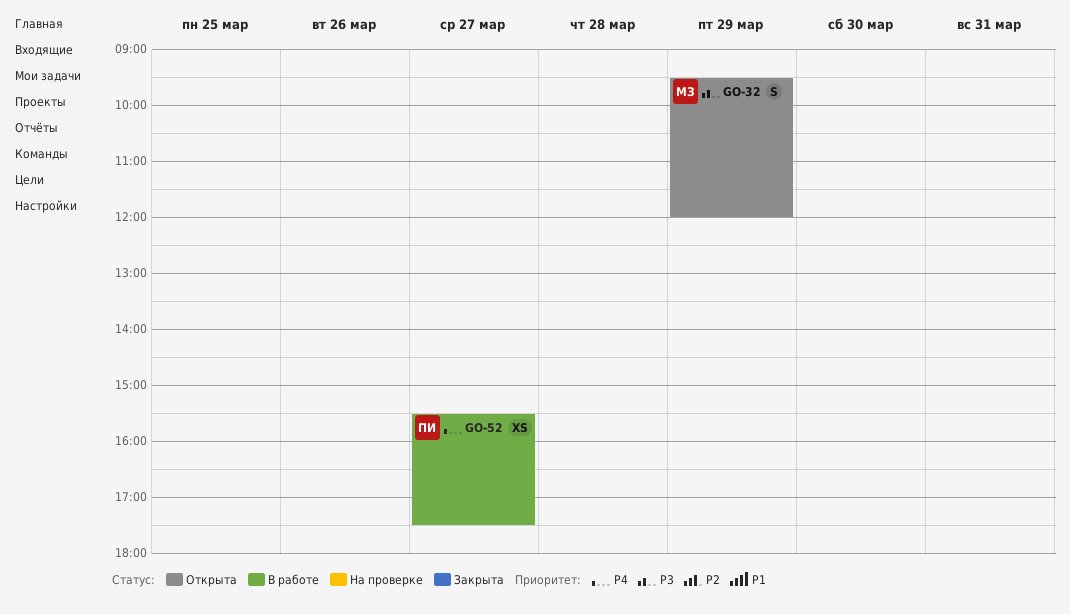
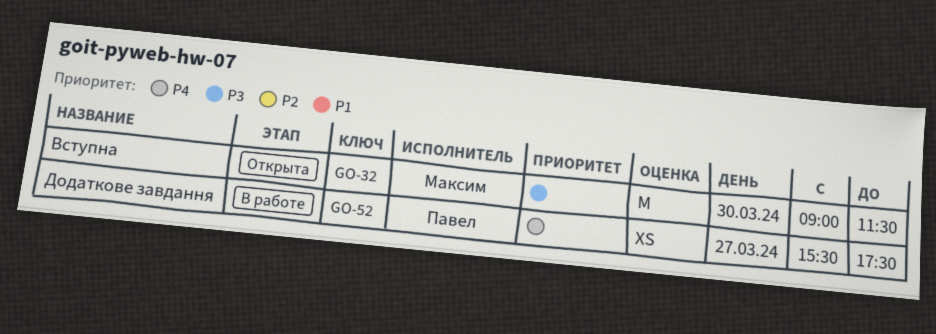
GO-32, estimate: S -> M
GO-32, day: Mar 29 -> Mar 30
GO-32, begins: 09:30 -> 09:00
GO-32, ends: 12:00 -> 11:30

